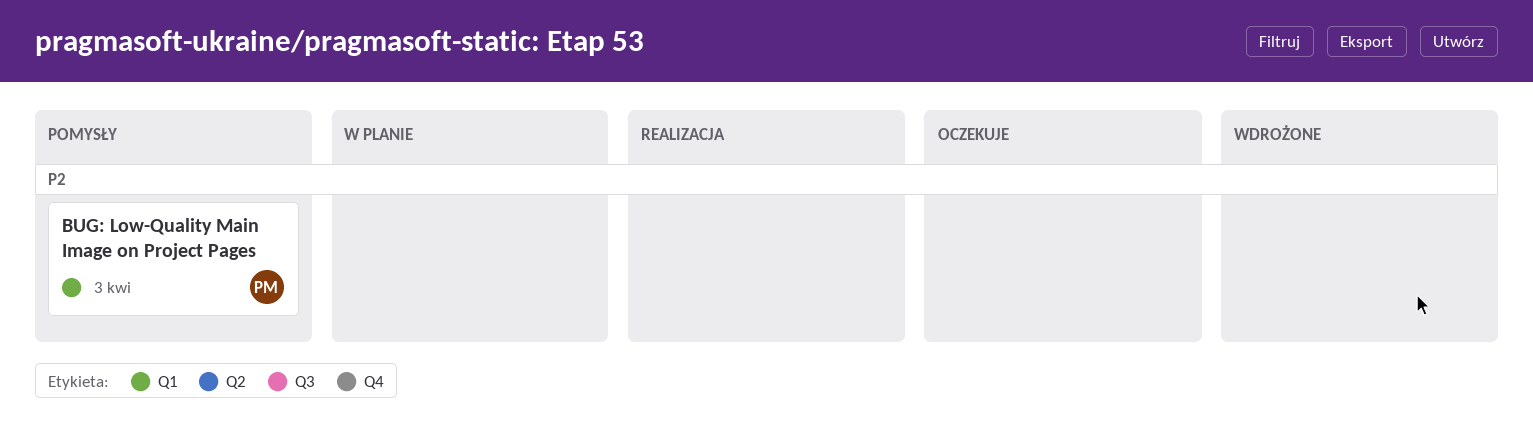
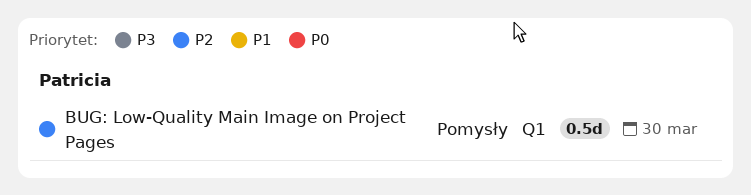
BUG: Low-Quality Main Image on Project Pages, due: Apr 3 -> Mar 30

